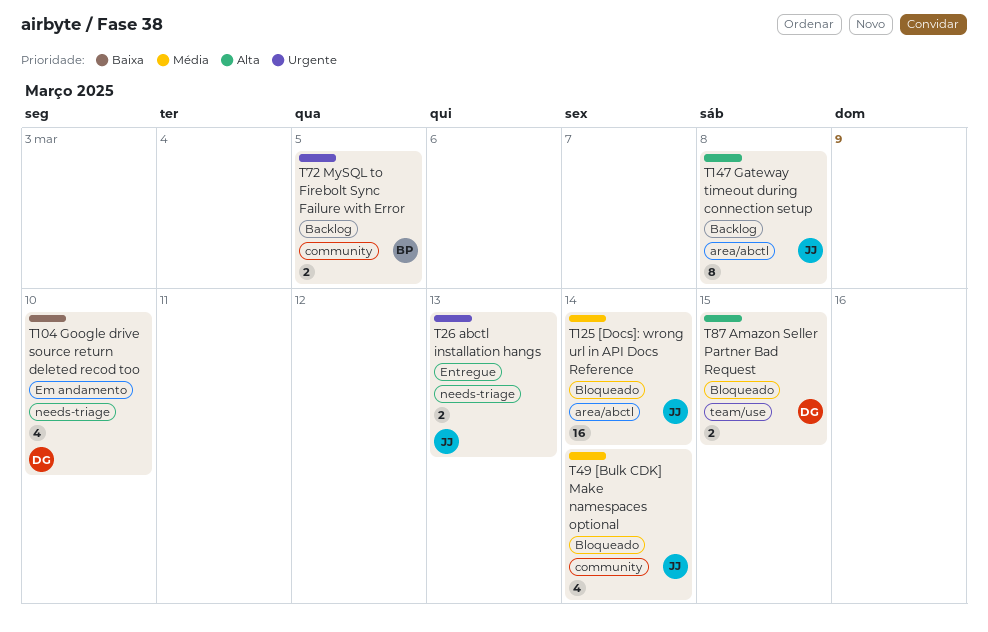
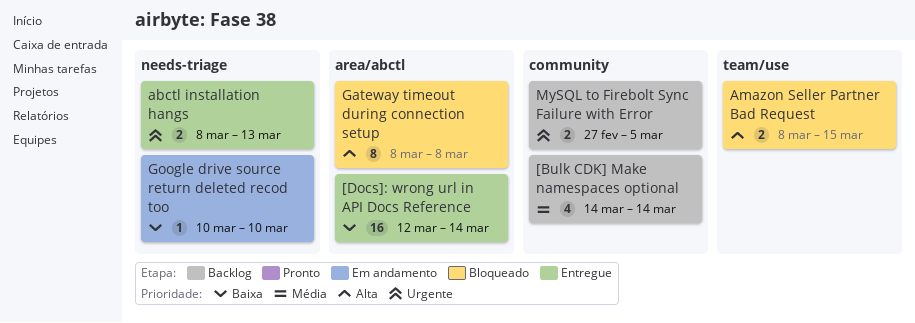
[Bulk CDK] Make namespaces optional, status: Bloqueado -> Backlog
[Docs]: wrong url in API Docs Reference, status: Bloqueado -> Entregue
[Docs]: wrong url in API Docs Reference, priority: Média -> Baixa
Gateway timeout during connection setup, status: Backlog -> Bloqueado
Google drive source return deleted recod too, estimate: 4 -> 1

